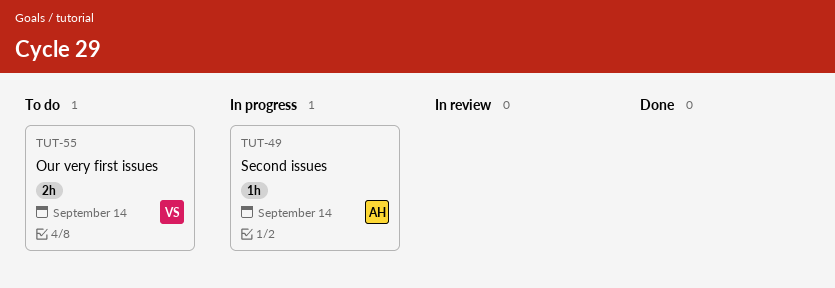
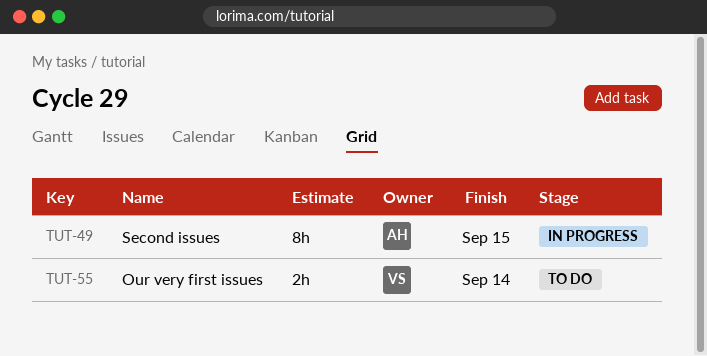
TUT-49, estimate: 1h -> 8h
TUT-49, due: Sep 14 -> Sep 15

